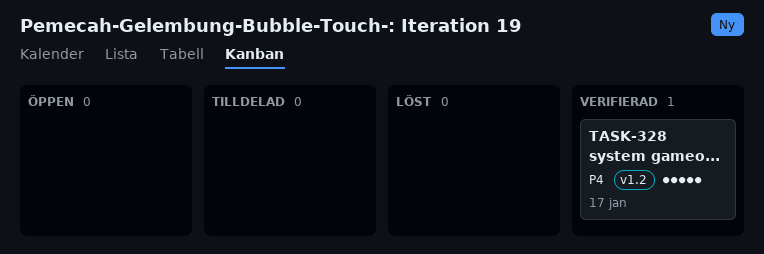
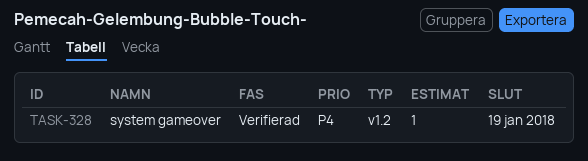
TASK-328, estimate: 5 -> 1
TASK-328, due: Jan 17 -> Jan 19

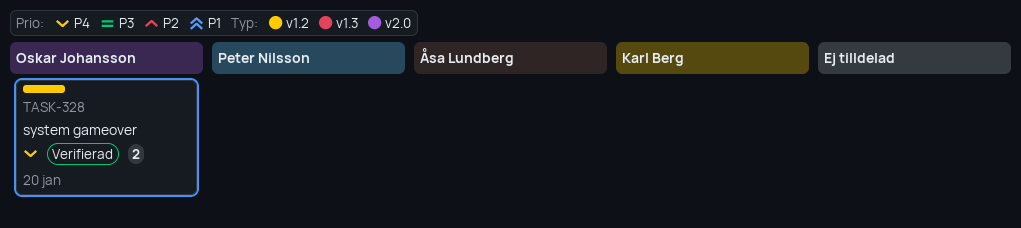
TASK-328, estimate: 1 -> 2
TASK-328, due: Jan 19 -> Jan 20

